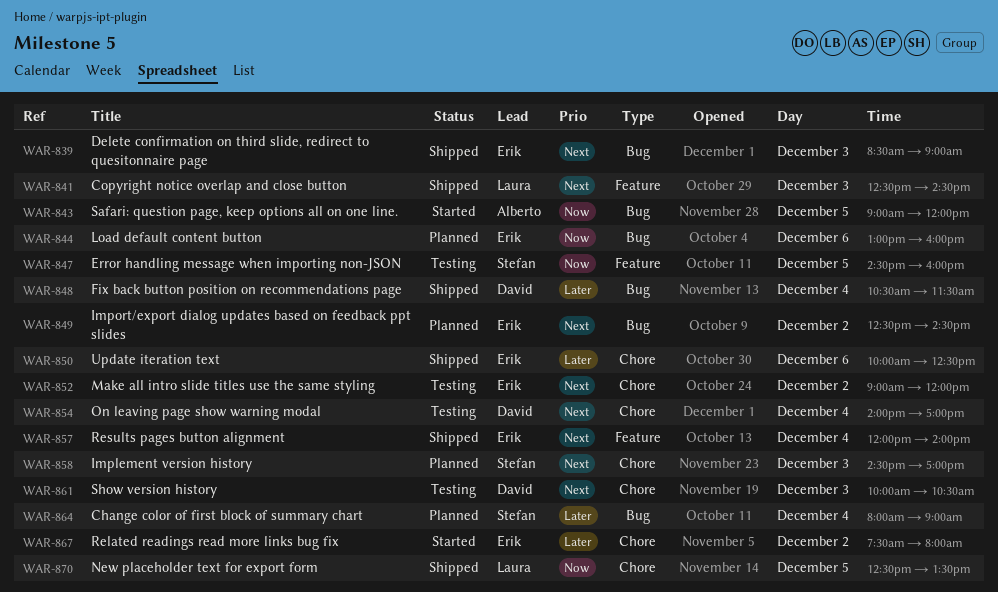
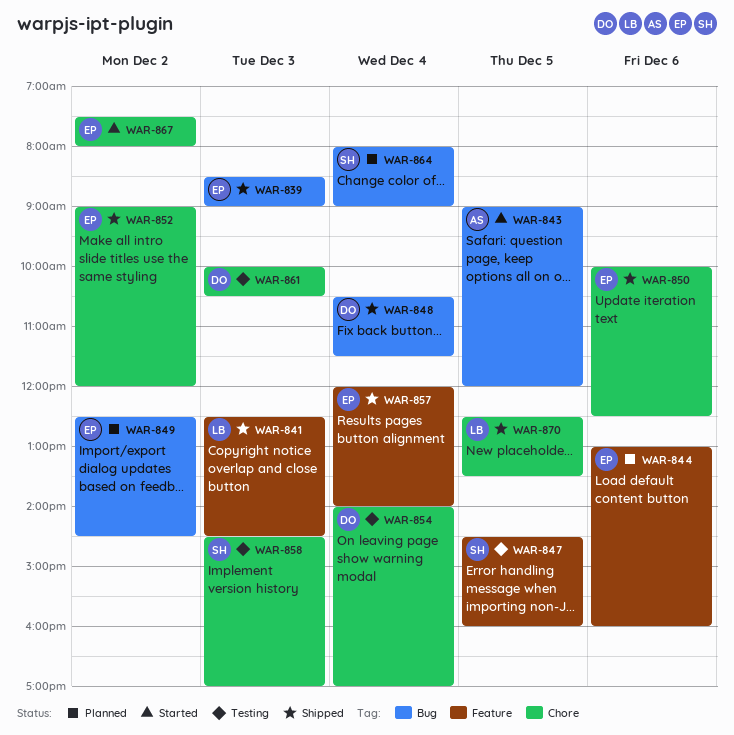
WAR-844, label: Bug -> Feature
WAR-852, status: Testing -> Shipped
WAR-858, status: Planned -> Testing

